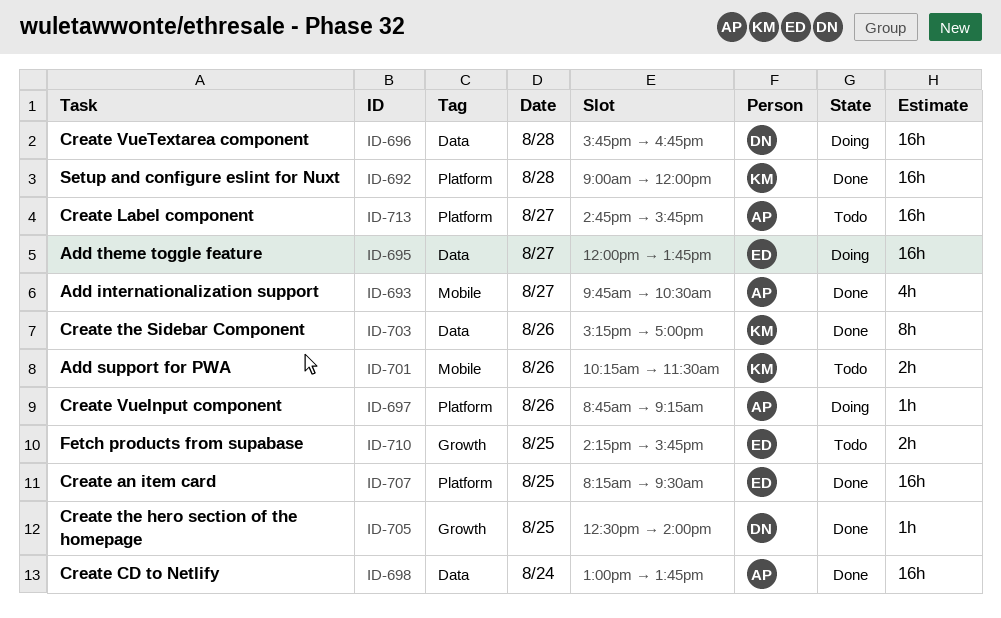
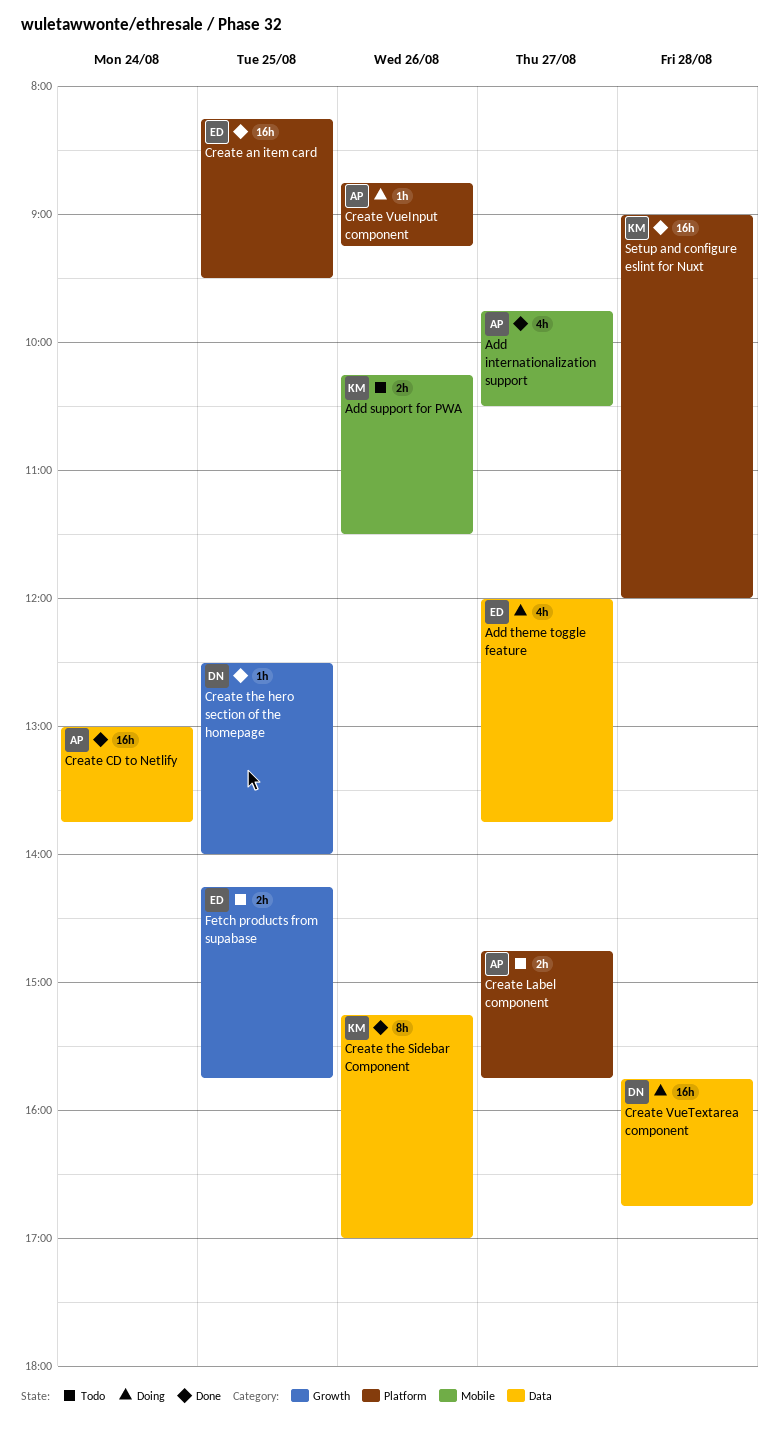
Add theme toggle feature, estimate: 16h -> 4h
Create Label component, estimate: 16h -> 2h

